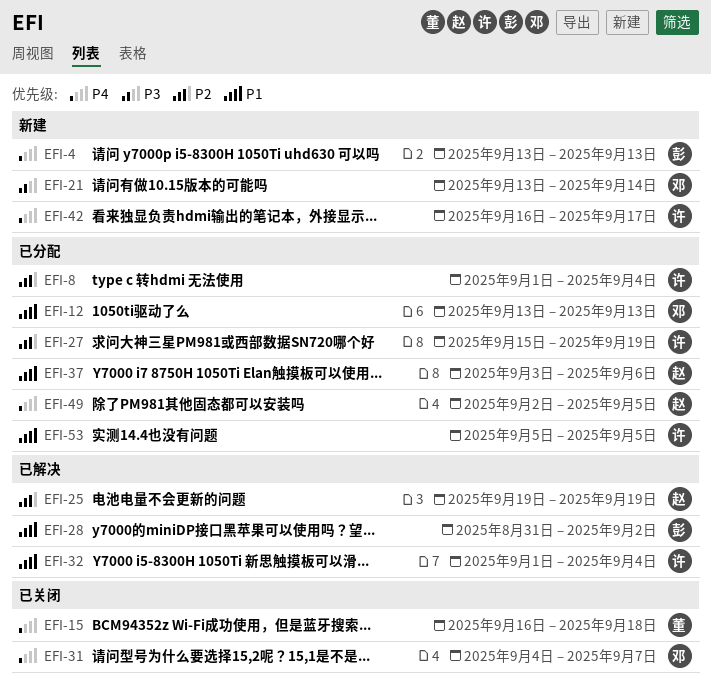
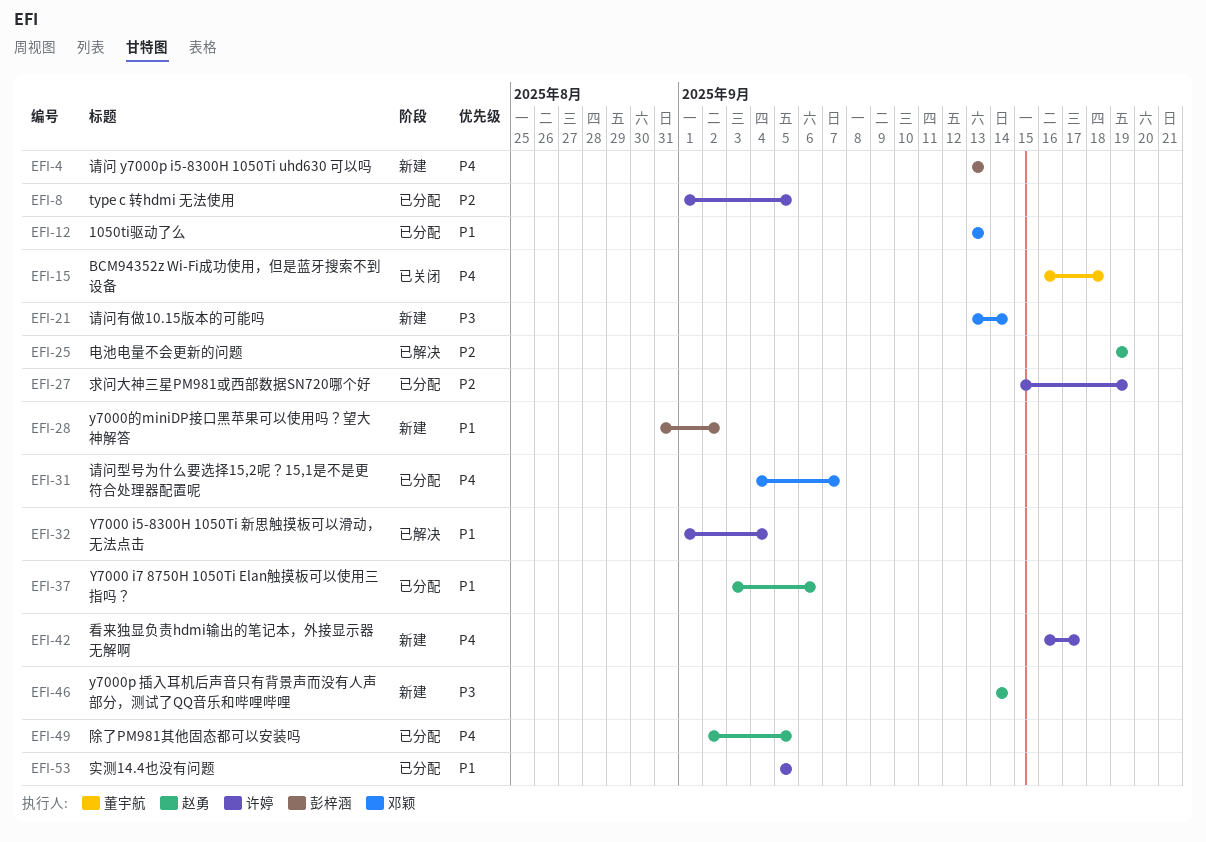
EFI-8, due: Sep 4 -> Sep 5
EFI-28, status: 已解决 -> 新建
EFI-31, status: 已关闭 -> 已分配
EFI-46: none -> present

